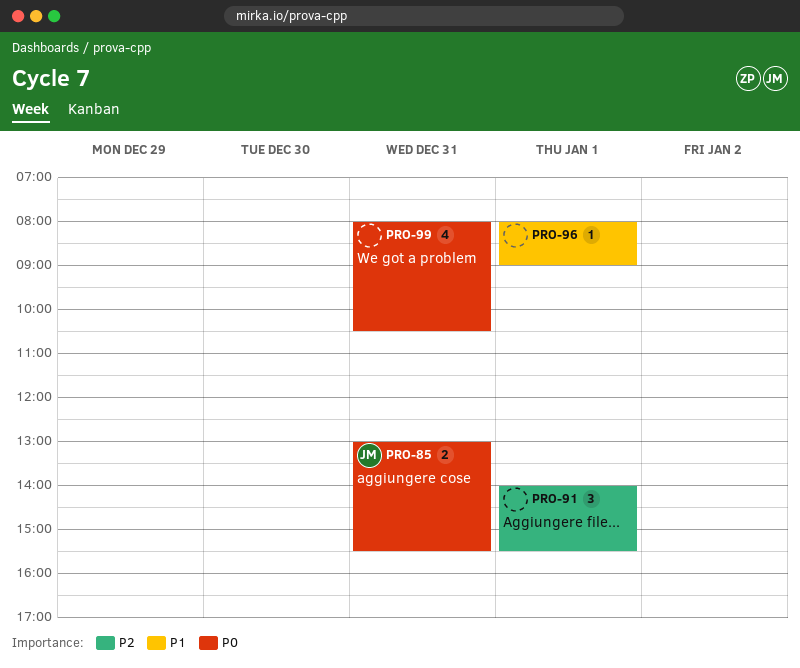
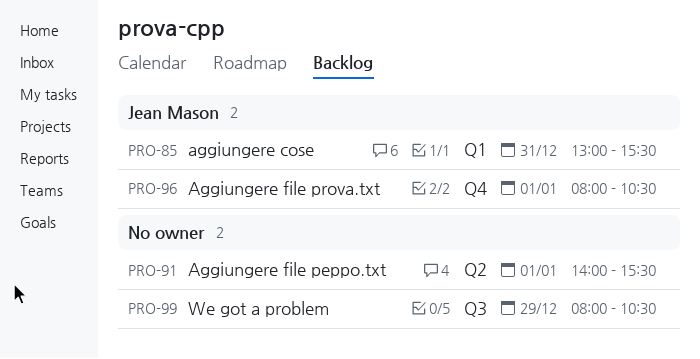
PRO-96, owner: none -> Jean Mason
PRO-96, ends: 09:00 -> 10:30
PRO-99, day: Dec 31 -> Dec 29

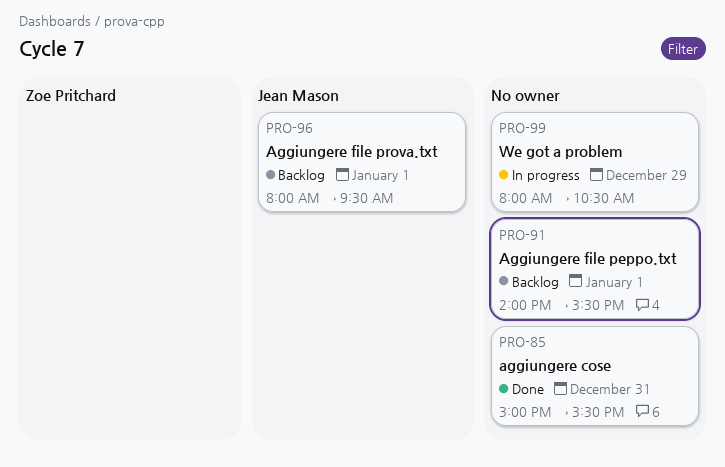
PRO-85, owner: Jean Mason -> none
PRO-85, begins: 13:00 -> 15:00
PRO-96, ends: 10:30 -> 09:30

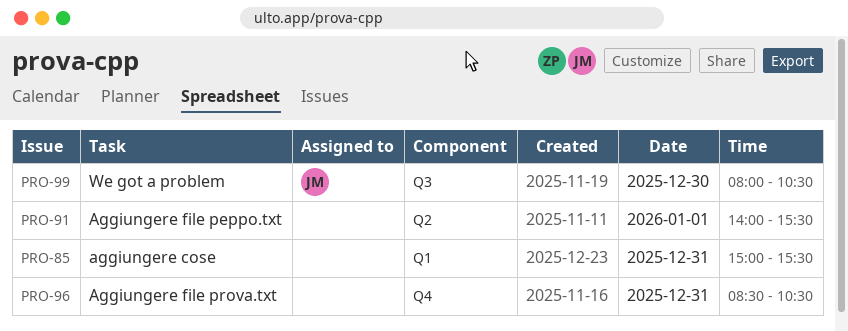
PRO-96, owner: Jean Mason -> none
PRO-96, day: Jan 1 -> Dec 31
PRO-96, begins: 08:00 -> 08:30
PRO-96, ends: 09:30 -> 10:30
PRO-99, owner: none -> Jean Mason
PRO-99, day: Dec 29 -> Dec 30

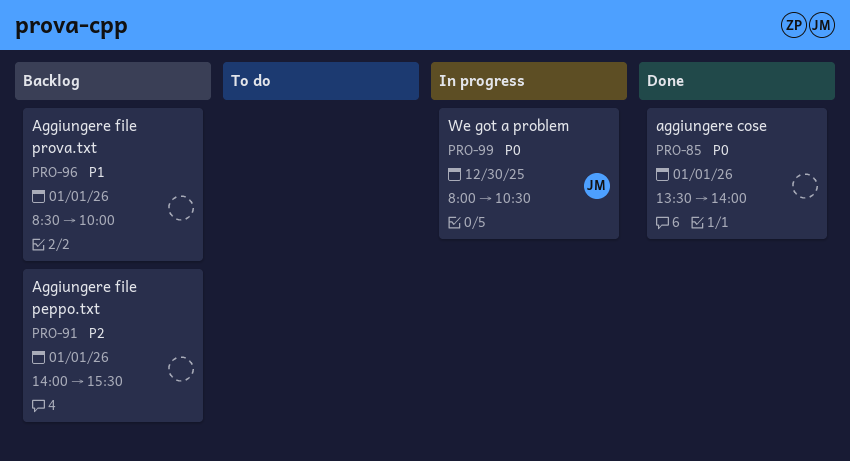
PRO-85, day: Dec 31 -> Jan 1
PRO-85, begins: 15:00 -> 13:30
PRO-85, ends: 15:30 -> 14:00
PRO-96, day: Dec 31 -> Jan 1
PRO-96, ends: 10:30 -> 10:00

